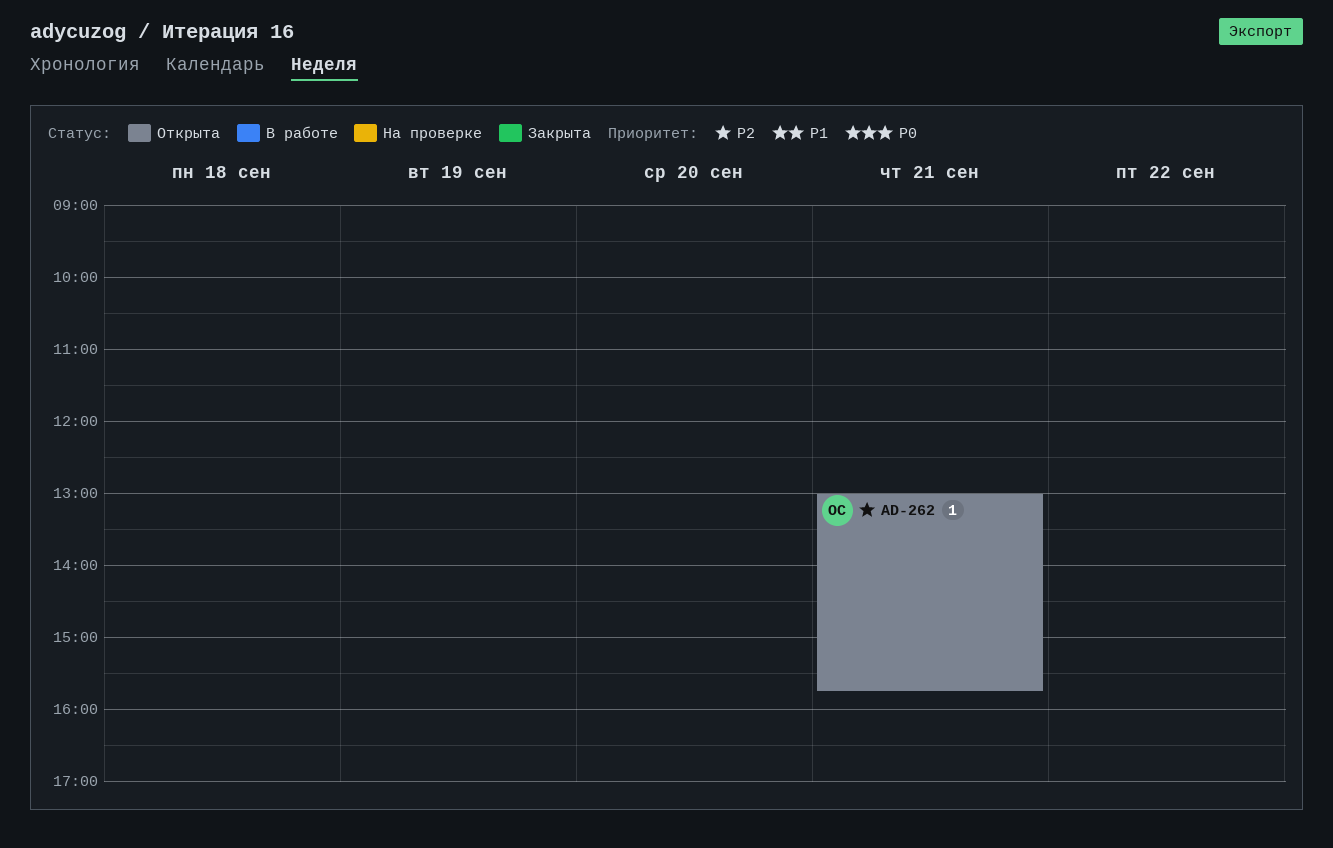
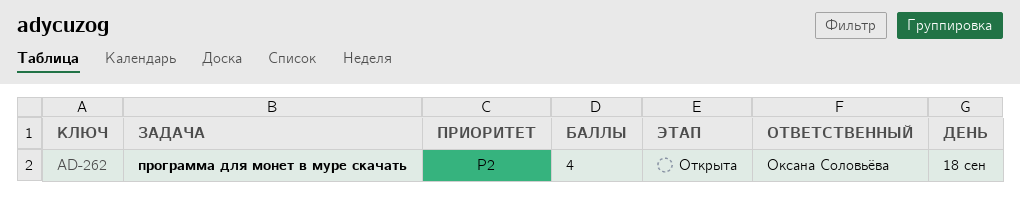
AD-262, estimate: 1 -> 4
AD-262, day: Sep 21 -> Sep 18

